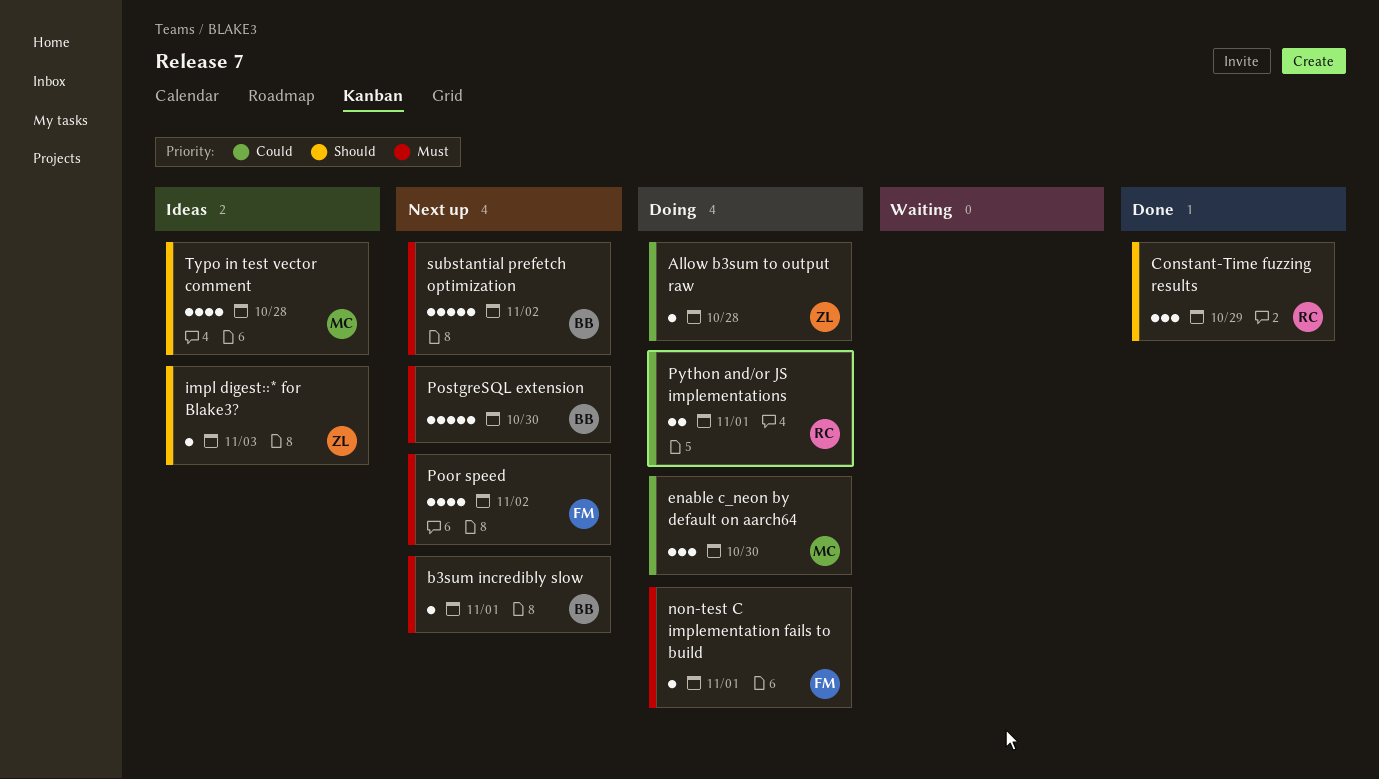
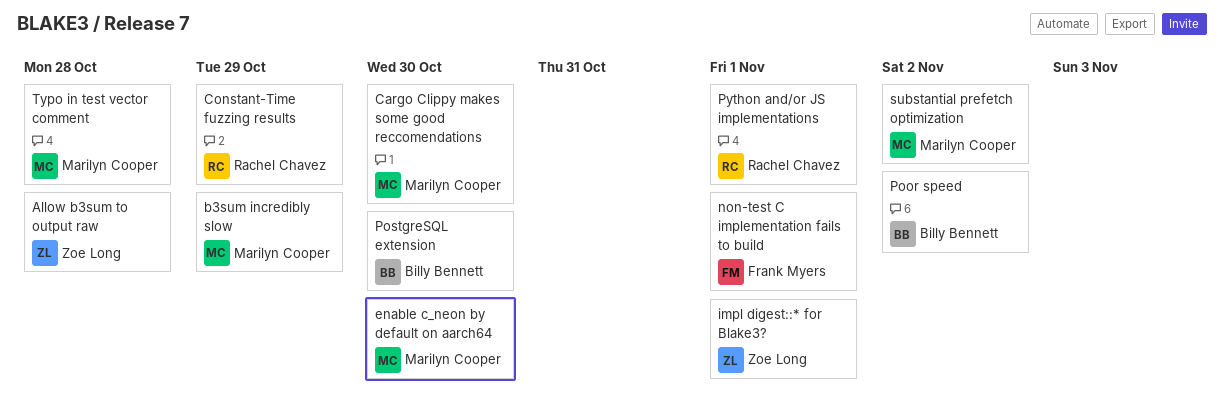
b3sum incredibly slow, owner: Billy Bennett -> Marilyn Cooper
b3sum incredibly slow, due: Nov 1 -> Oct 29
Cargo Clippy makes some good reccomendations: none -> present
impl digest::* for Blake3?, due: Nov 3 -> Nov 1
Poor speed, owner: Frank Myers -> Billy Bennett
substantial prefetch optimization, owner: Billy Bennett -> Marilyn Cooper

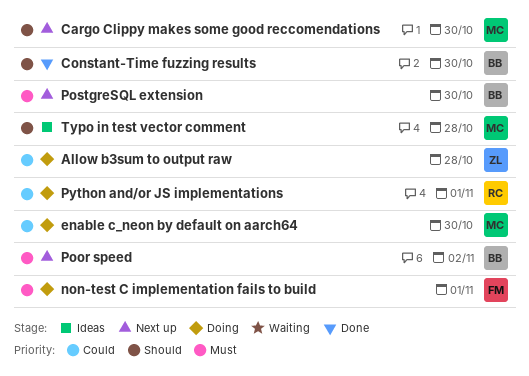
b3sum incredibly slow: present -> none
Constant-Time fuzzing results, owner: Rachel Chavez -> Billy Bennett
Constant-Time fuzzing results, due: Oct 29 -> Oct 30
impl digest::* for Blake3?: present -> none
substantial prefetch optimization: present -> none

